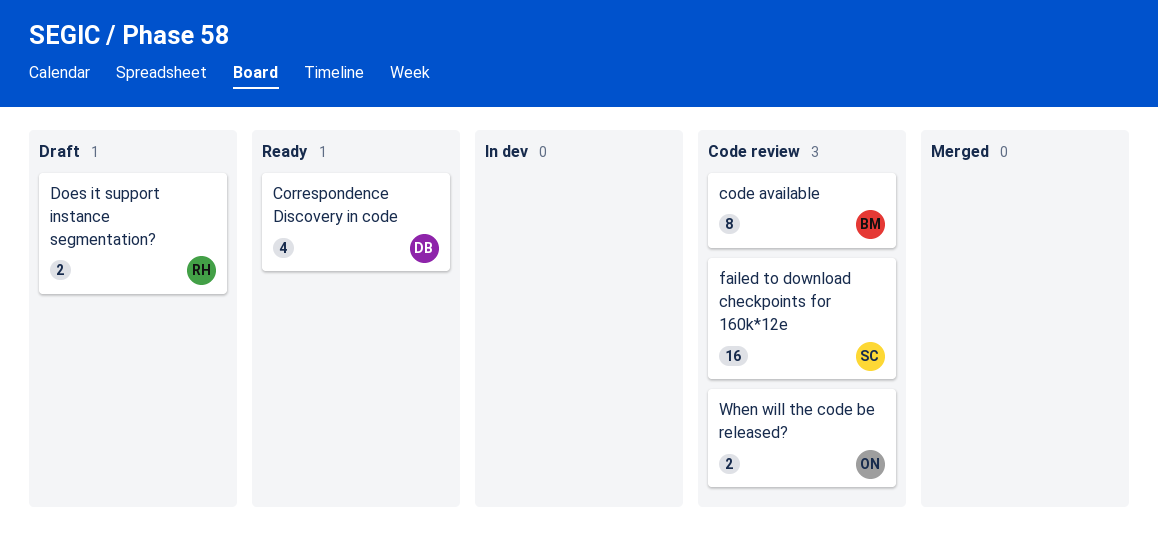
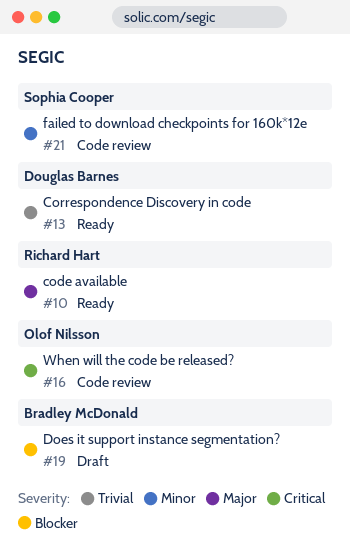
code available, status: Code review -> Ready
code available, owner: Bradley McDonald -> Richard Hart
Does it support instance segmentation?, owner: Richard Hart -> Bradley McDonald

